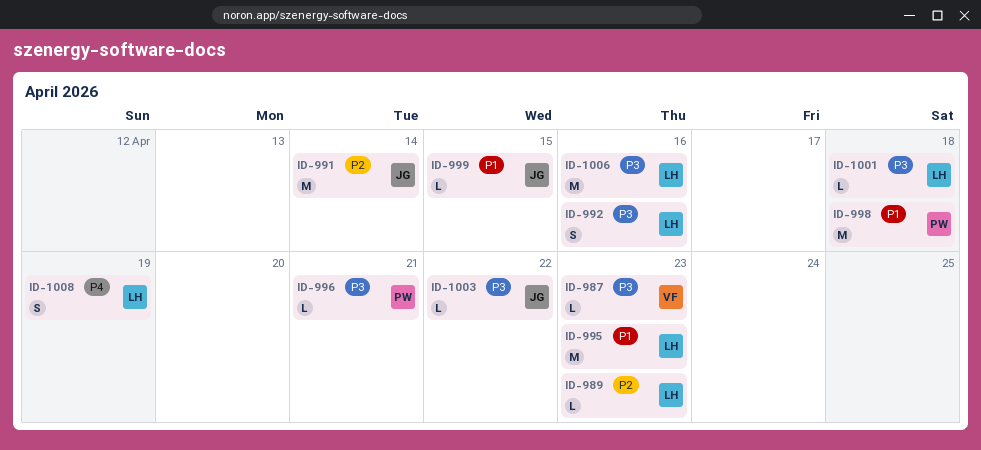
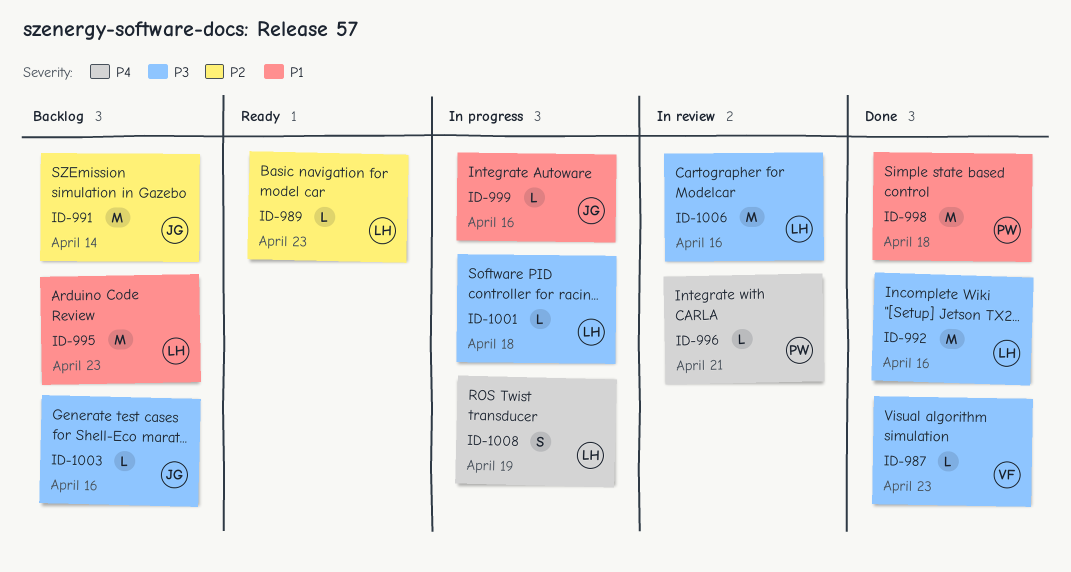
ID-992, estimate: S -> M
ID-996, priority: P3 -> P4
ID-999, due: Apr 15 -> Apr 16
ID-1003, due: Apr 22 -> Apr 16

